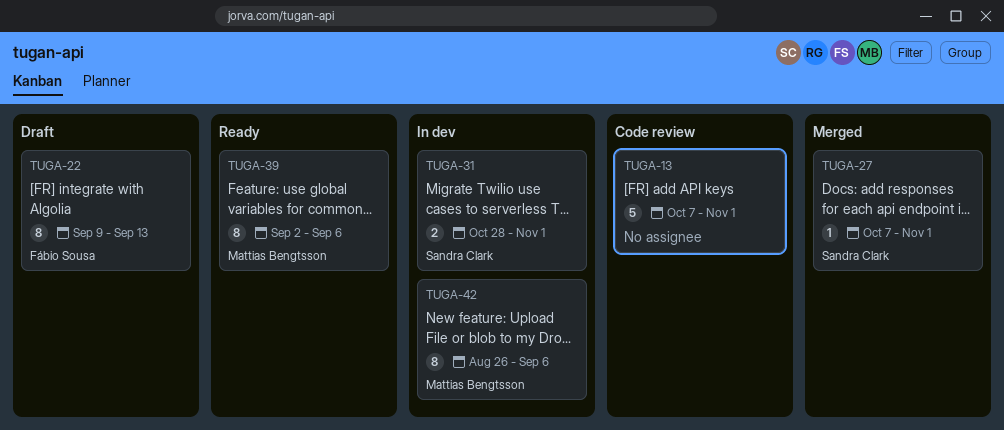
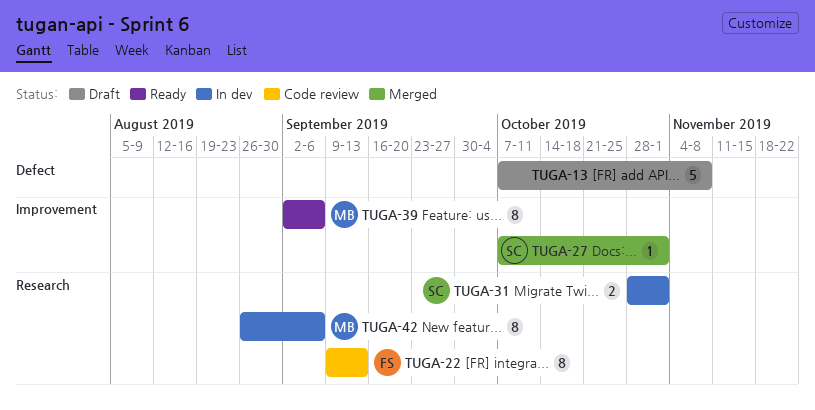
TUGA-13, status: Code review -> Draft
TUGA-13, due: Nov 1 -> Nov 8
TUGA-22, status: Draft -> Code review

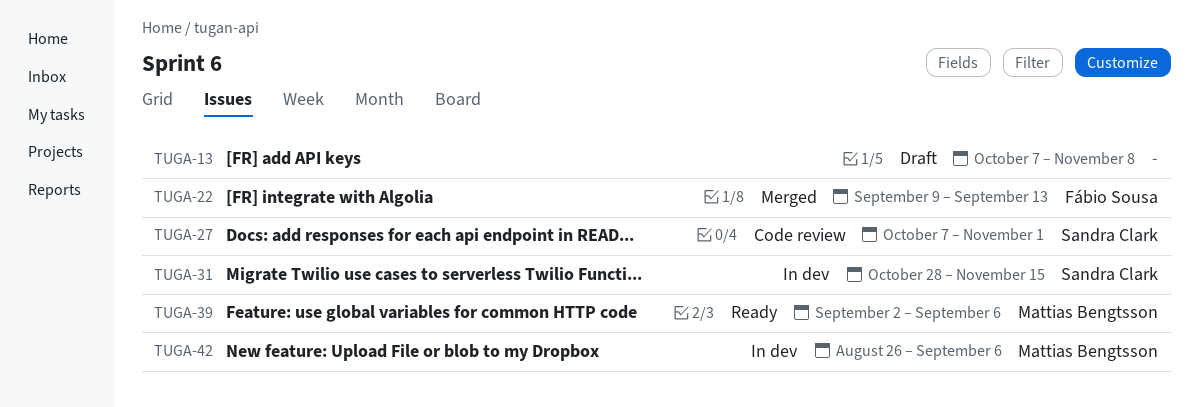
TUGA-22, status: Code review -> Merged
TUGA-27, status: Merged -> Code review
TUGA-31, due: Nov 1 -> Nov 15

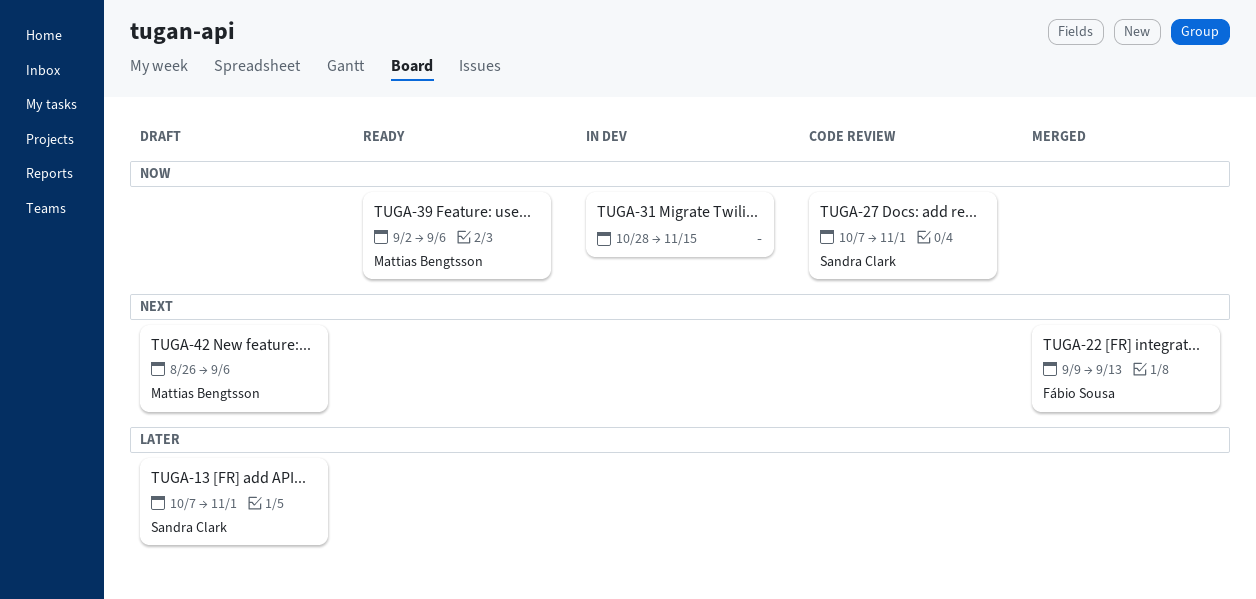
TUGA-13, owner: none -> Sandra Clark
TUGA-13, due: Nov 8 -> Nov 1
TUGA-31, owner: Sandra Clark -> none
TUGA-42, status: In dev -> Draft

